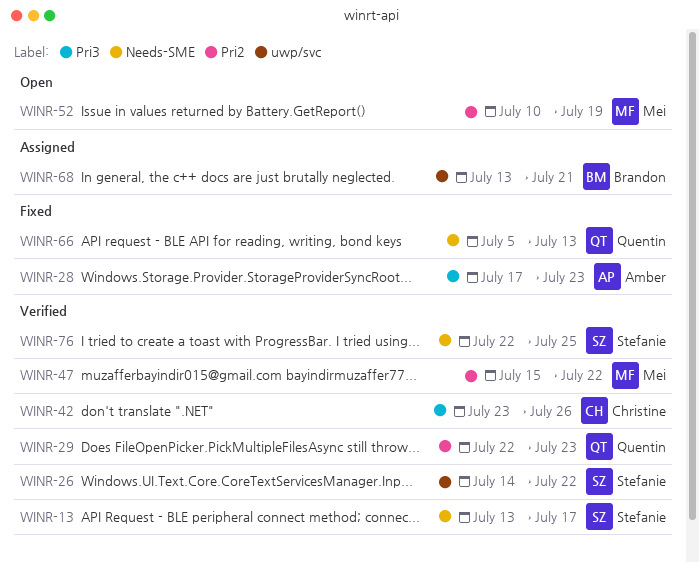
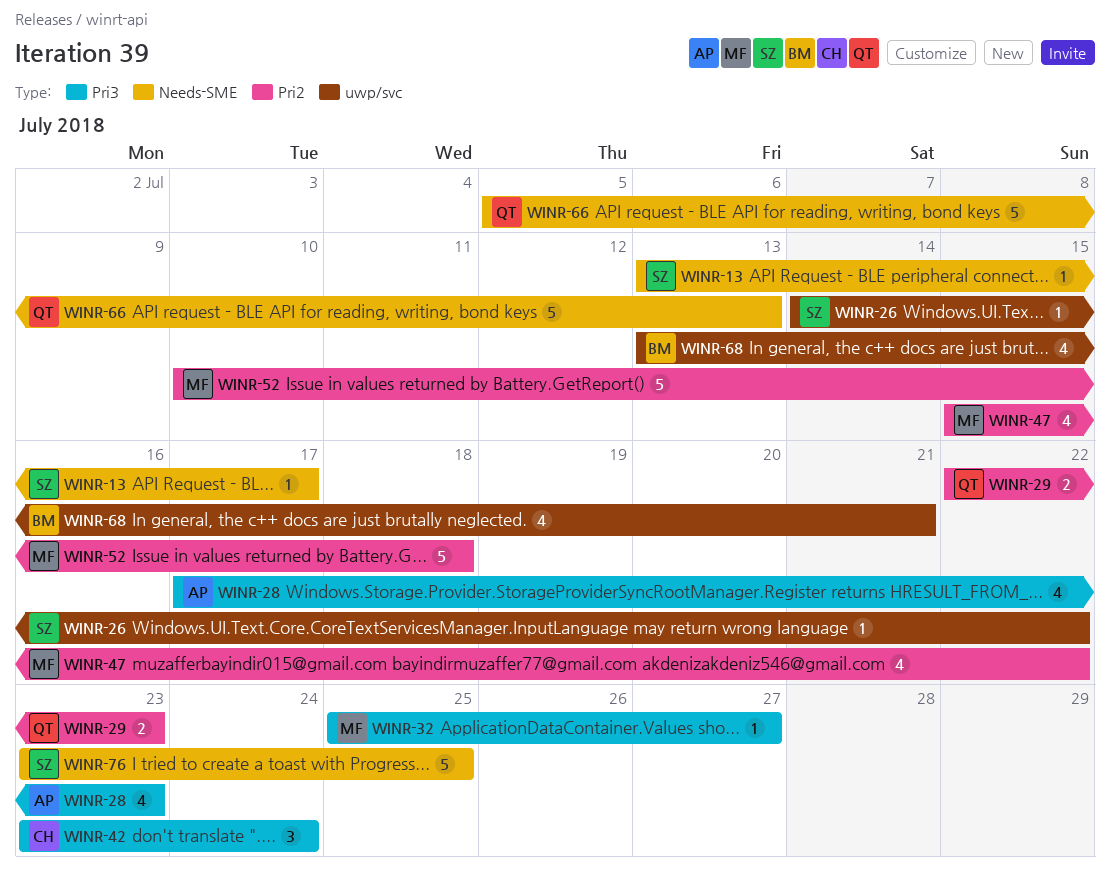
WINR-32: none -> present
WINR-42, due: Jul 26 -> Jul 24
WINR-52, due: Jul 19 -> Jul 18
WINR-76, start: Jul 22 -> Jul 23

